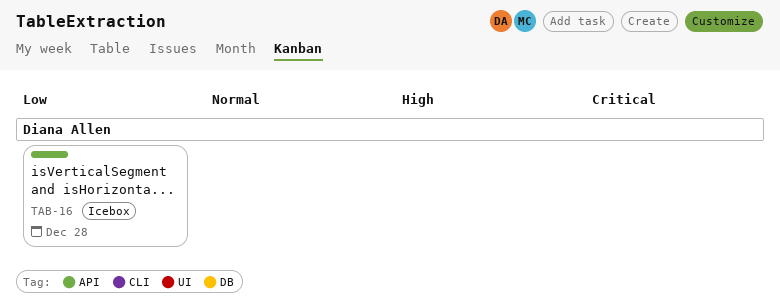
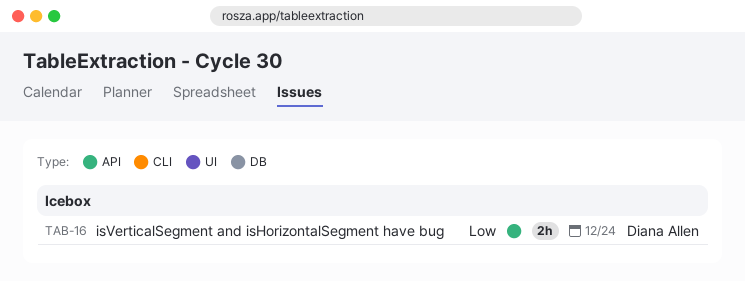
TAB-16, due: Dec 28 -> Dec 24

